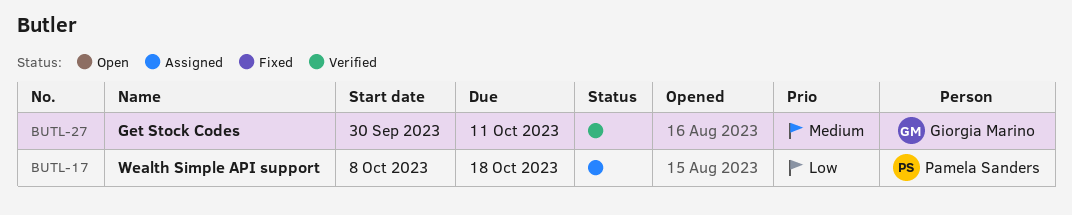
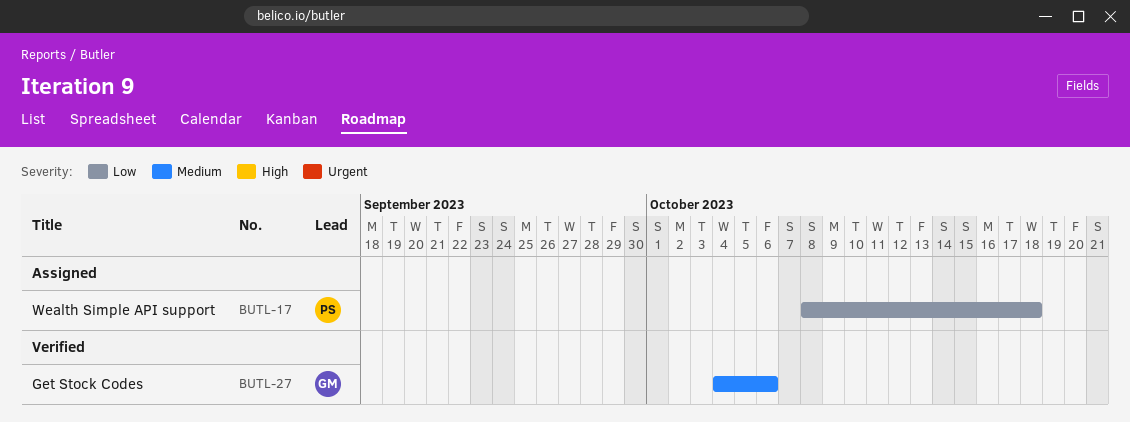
BUTL-27, start: Sep 30 -> Oct 4
BUTL-27, due: Oct 11 -> Oct 6

